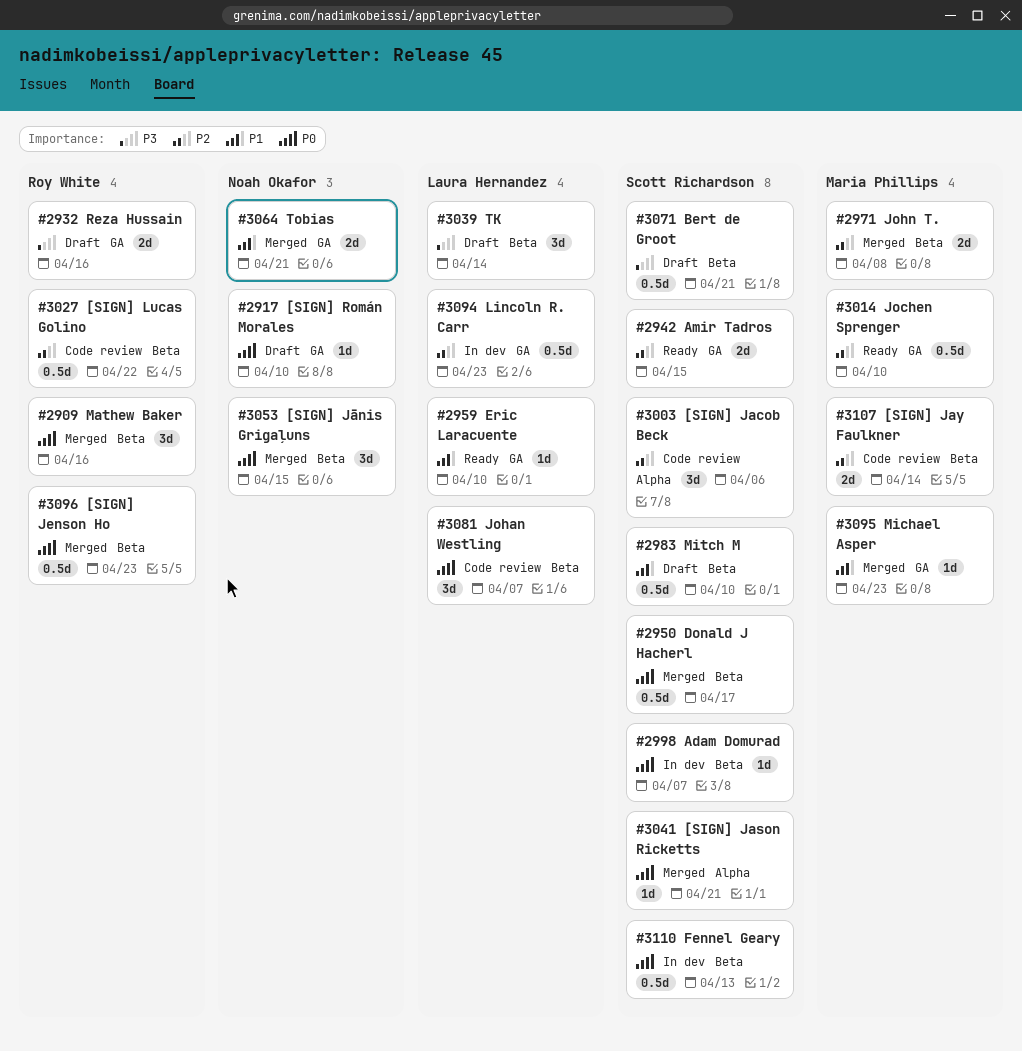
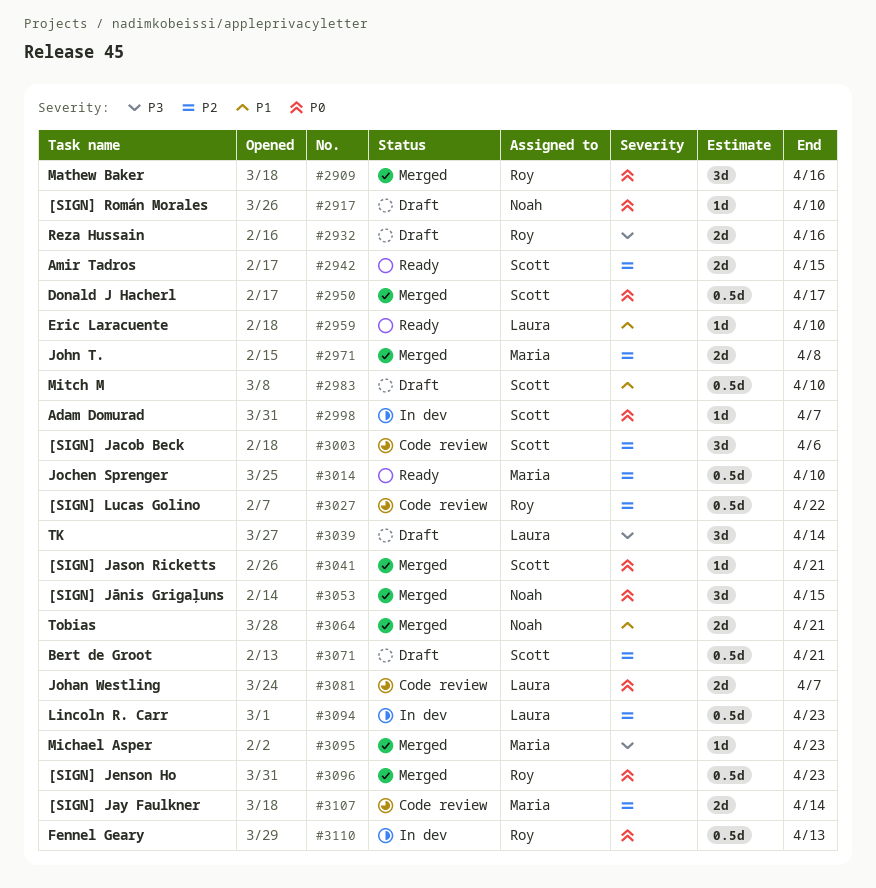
#3071, priority: P3 -> P2
#3081, estimate: 3d -> 2d
#3095, priority: P1 -> P3
#3110, owner: Scott Richardson -> Roy White

